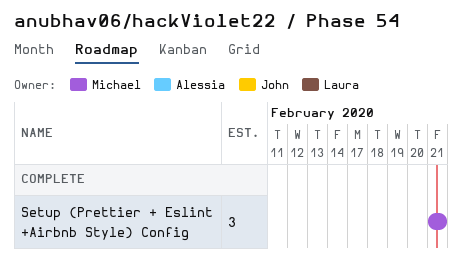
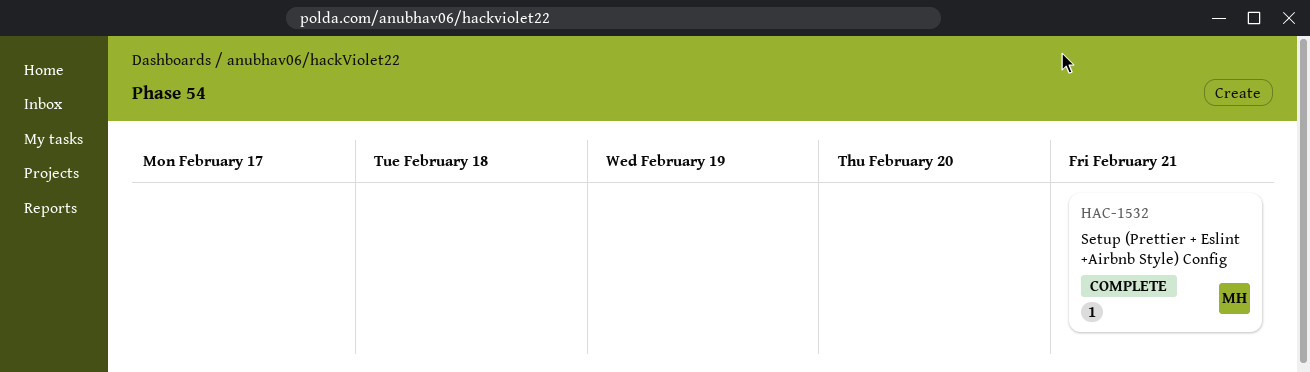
Setup (Prettier + Eslint +Airbnb Style) Config, estimate: 3 -> 1

